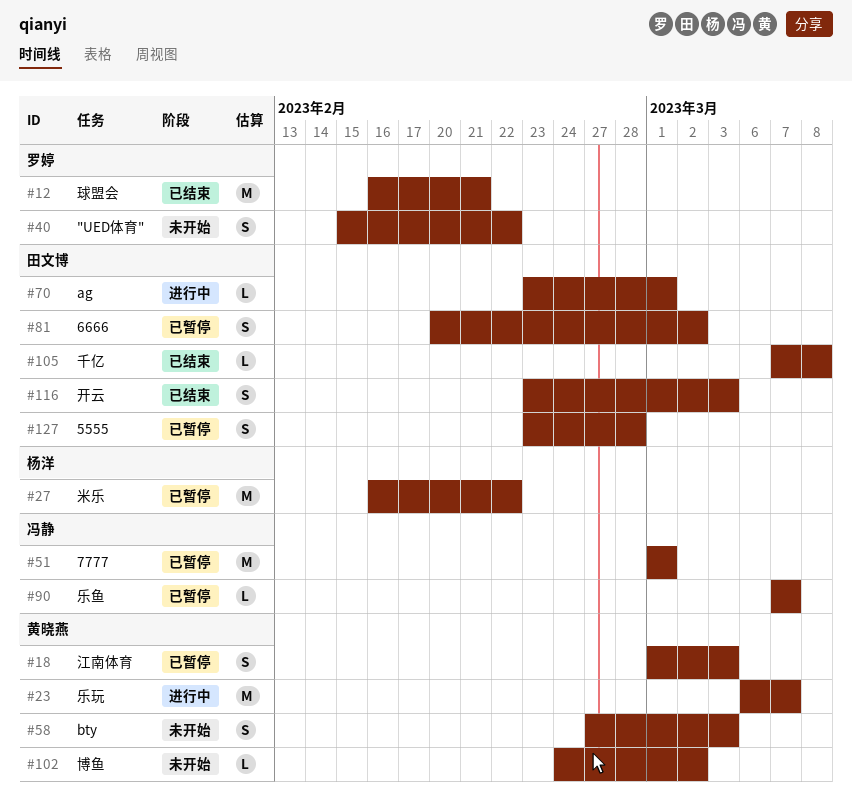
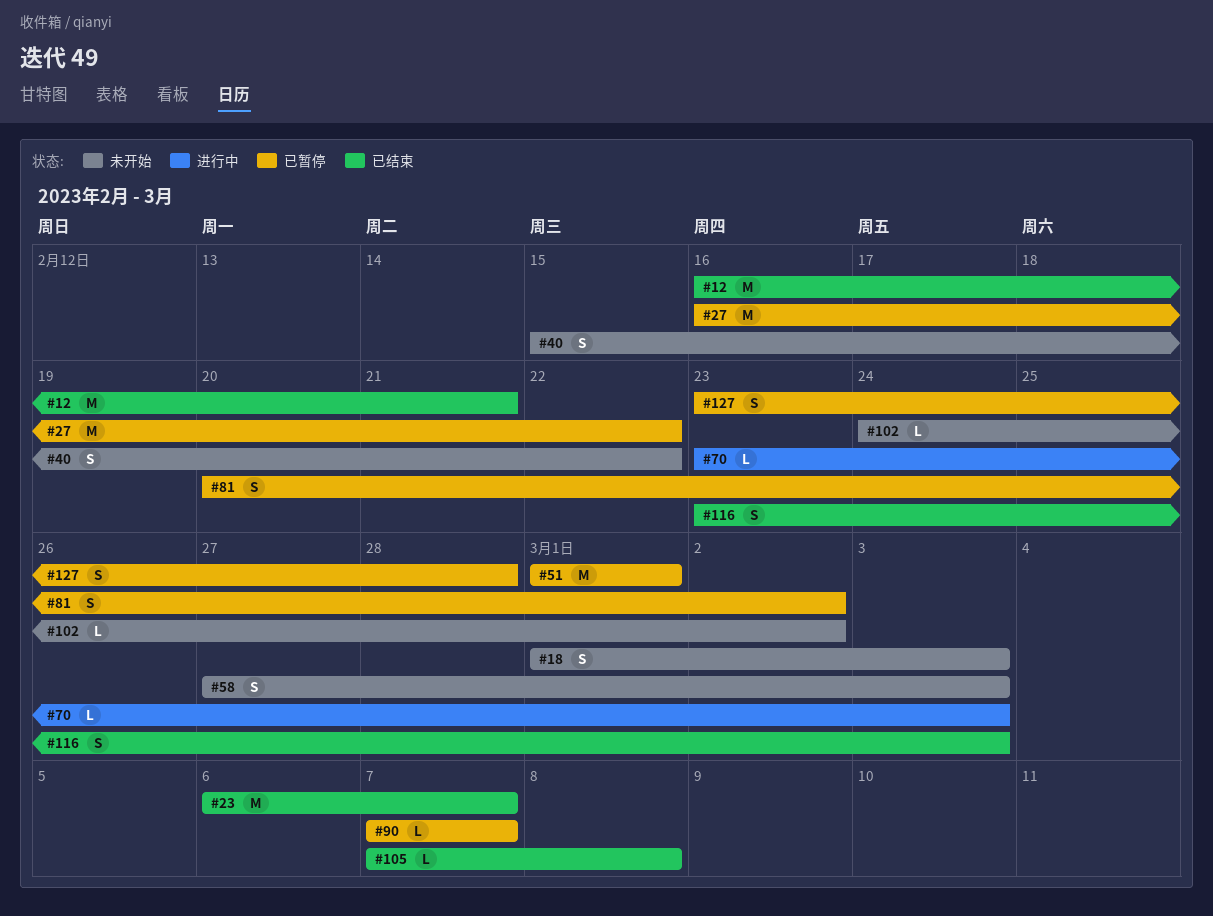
#18, status: 已暂停 -> 未开始
#23, status: 进行中 -> 已结束
#70, due: Mar 1 -> Mar 3

